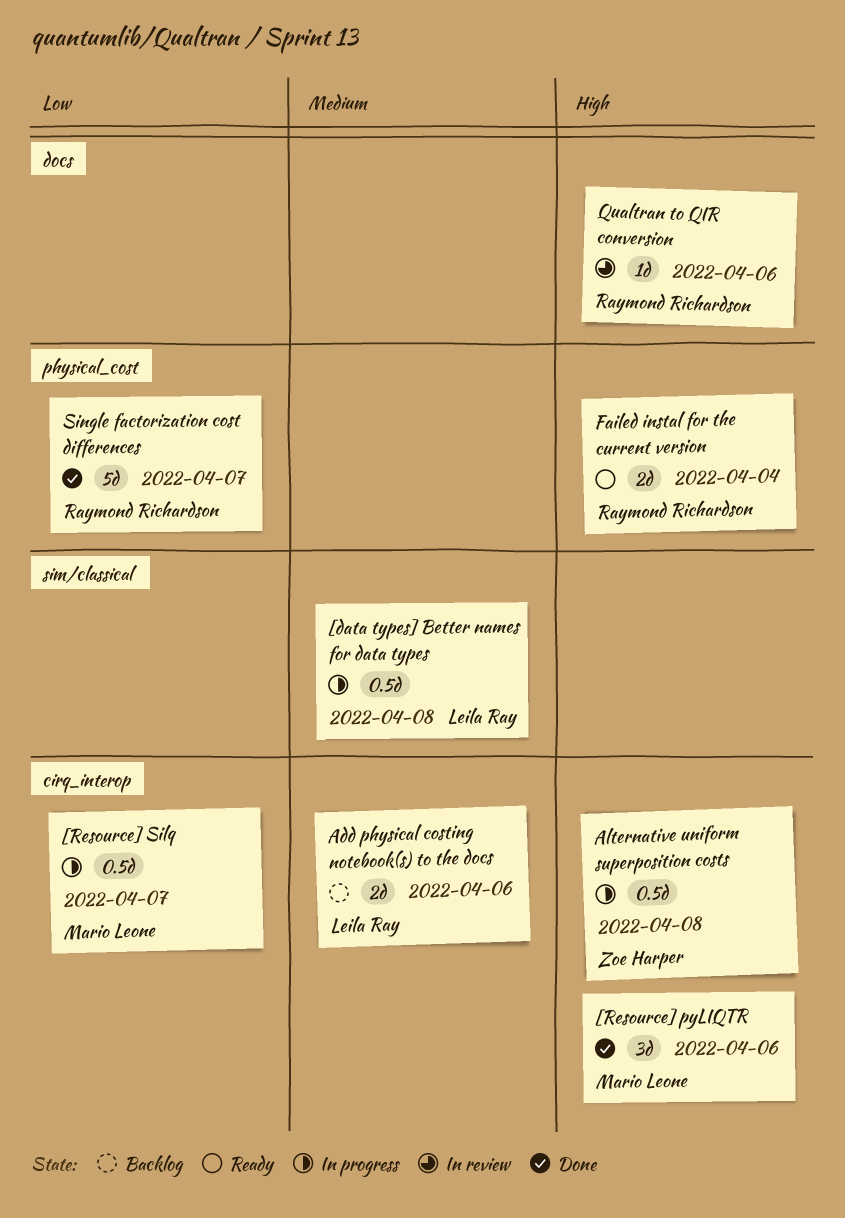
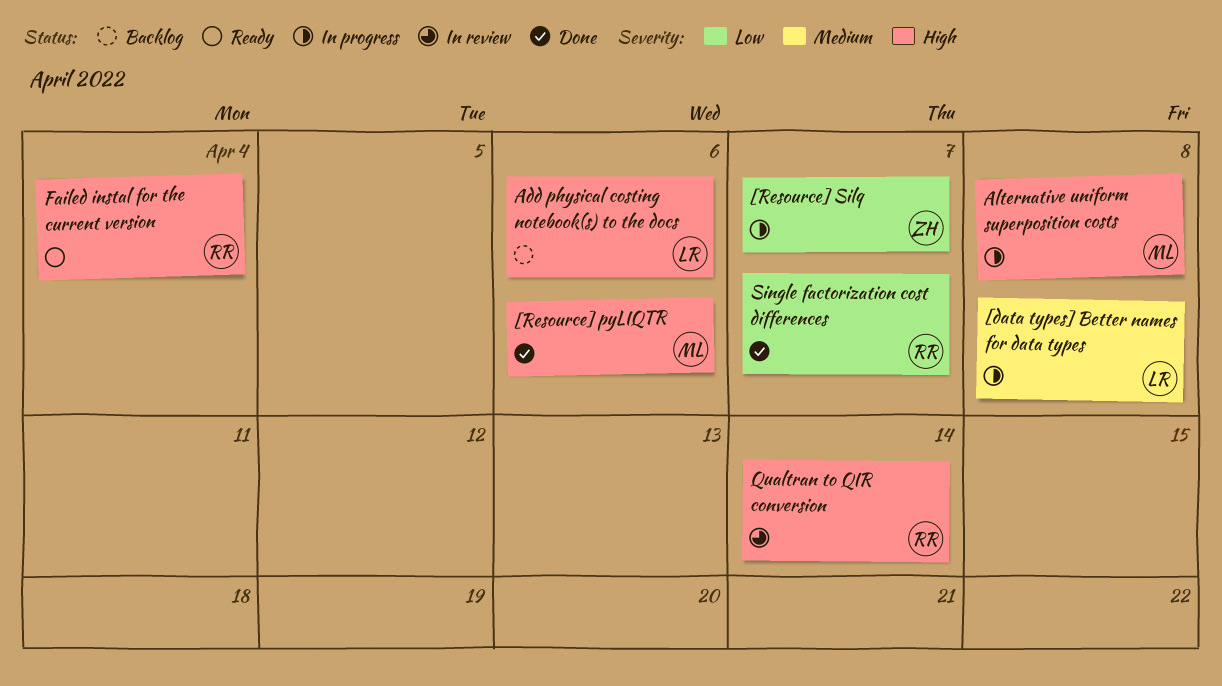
[Resource] Silq, owner: Mario Leone -> Zoe Harper
Add physical costing notebook(s) to the docs, priority: Medium -> High
Alternative uniform superposition costs, owner: Zoe Harper -> Mario Leone
Qualtran to QIR conversion, due: Apr 6 -> Apr 14

